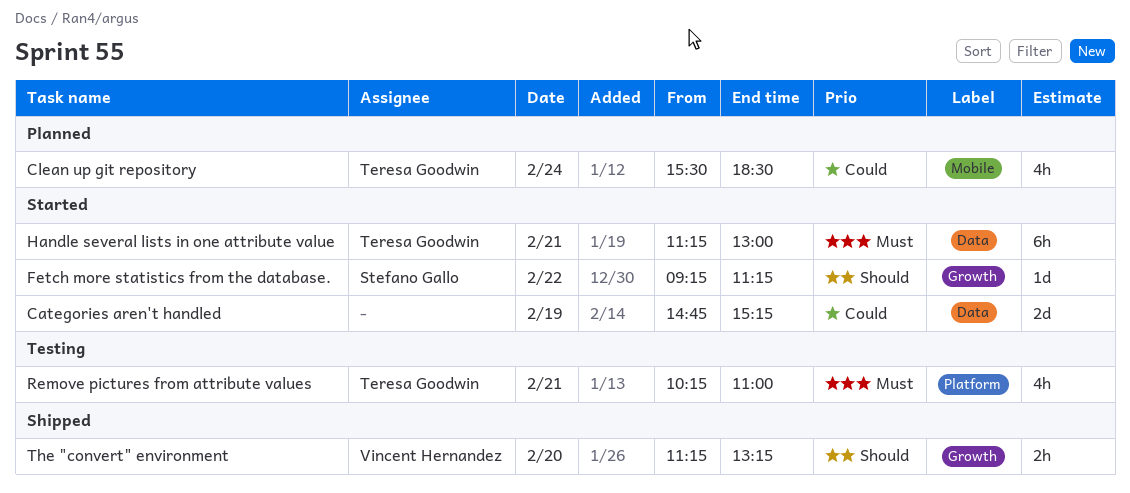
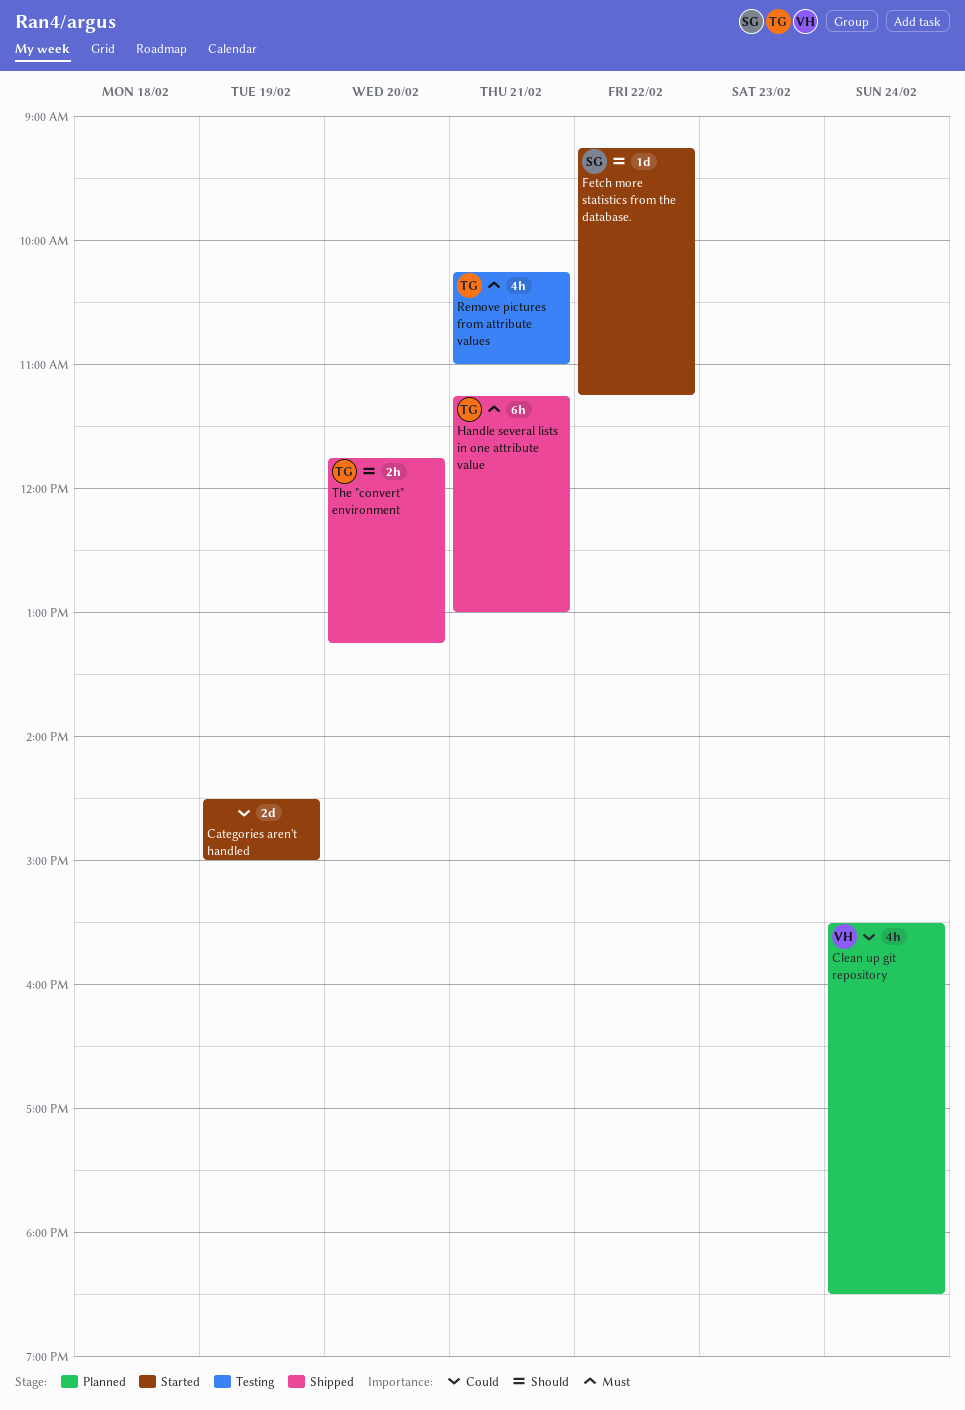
Categories aren't handled, begins: 14:45 -> 14:30
Categories aren't handled, ends: 15:15 -> 15:00
Clean up git repository, owner: Teresa Goodwin -> Vincent Hernandez
Handle several lists in one attribute value, status: Started -> Shipped
The "convert" environment, owner: Vincent Hernandez -> Teresa Goodwin
The "convert" environment, begins: 11:15 -> 11:45

